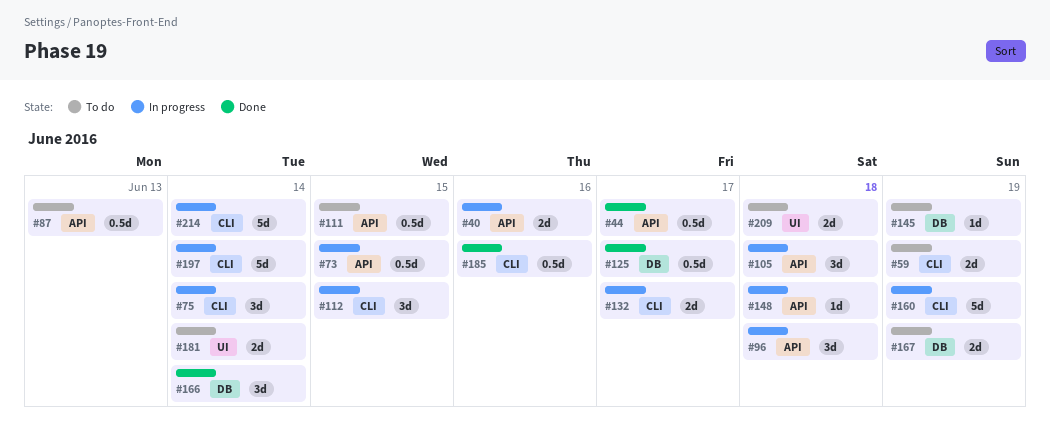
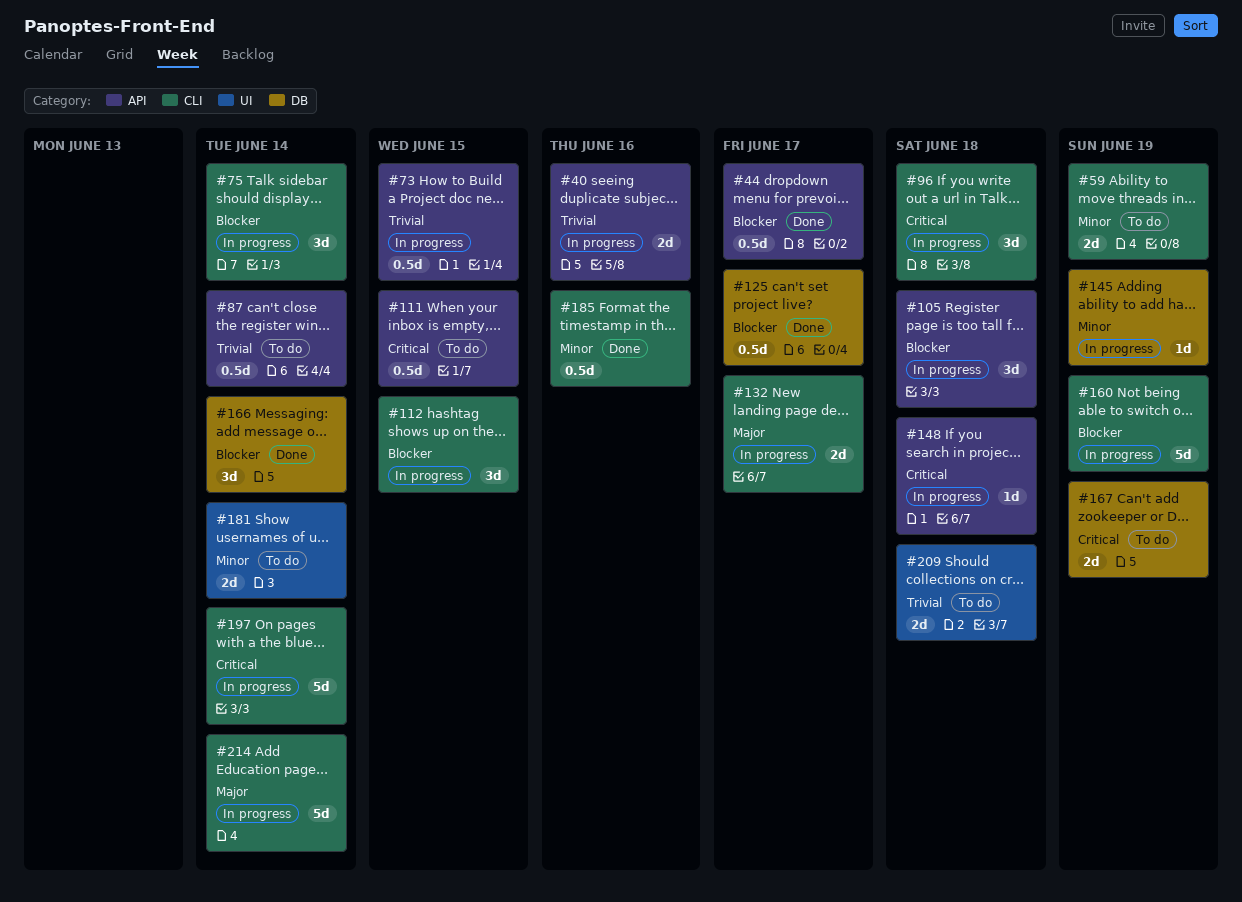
#87, due: Jun 13 -> Jun 14
#96, label: API -> CLI
#145, status: To do -> In progress

